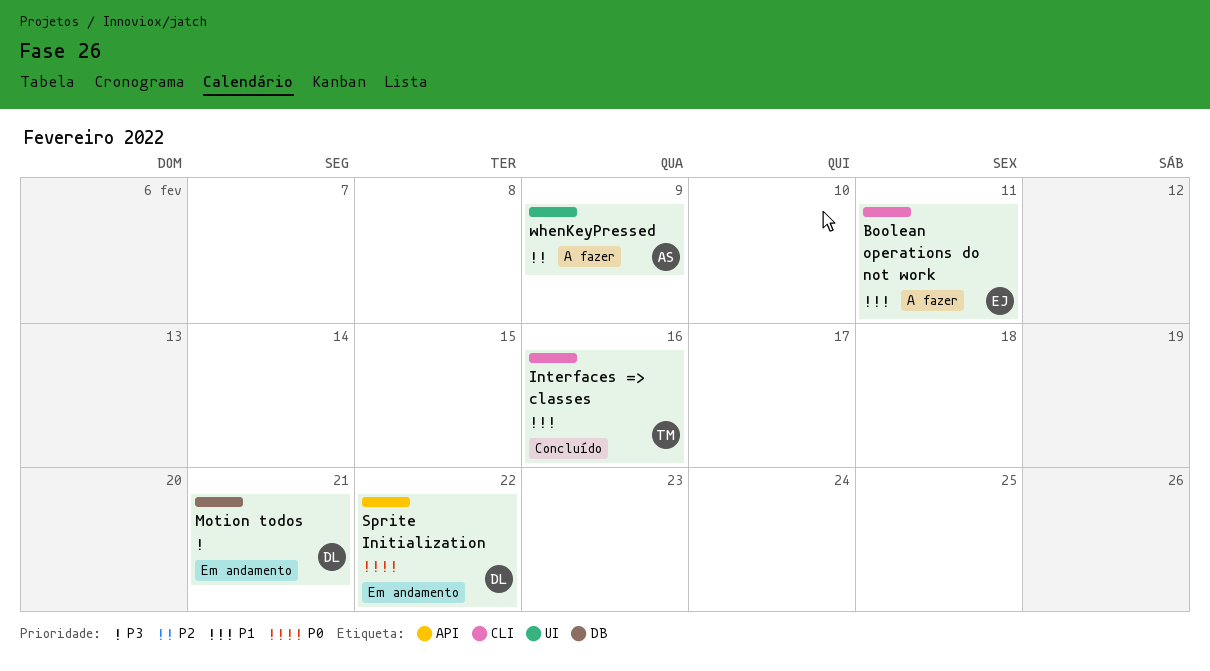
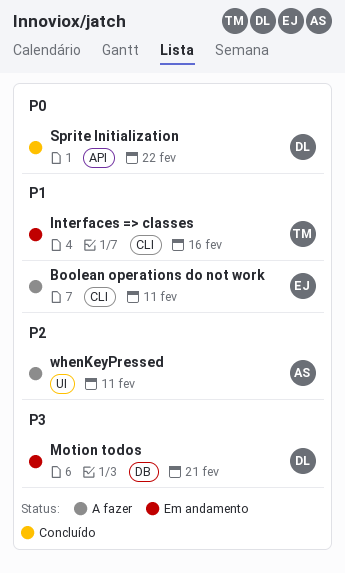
Interfaces => classes, status: Concluído -> Em andamento
Sprite Initialization, status: Em andamento -> Concluído
whenKeyPressed, due: Feb 9 -> Feb 11

